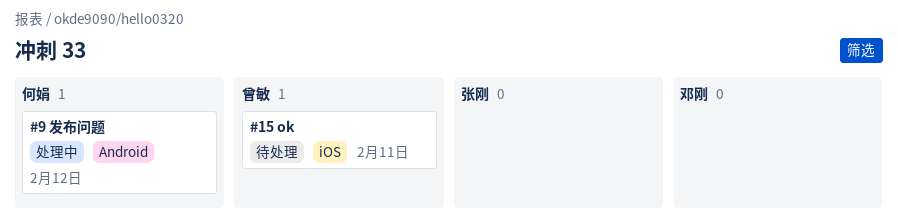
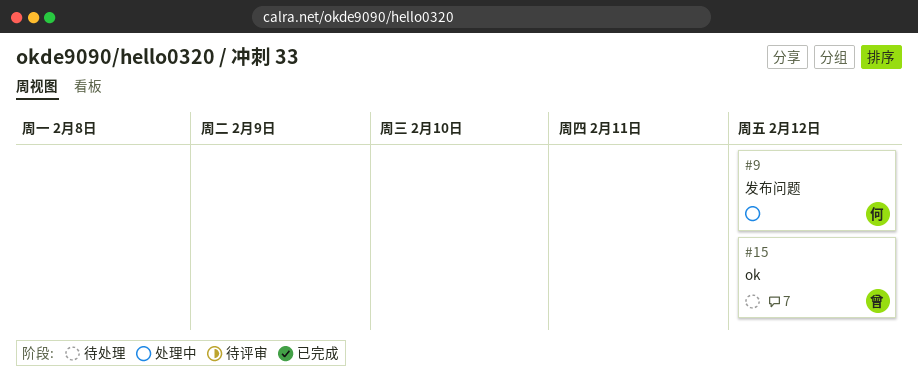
#15, due: Feb 11 -> Feb 12

